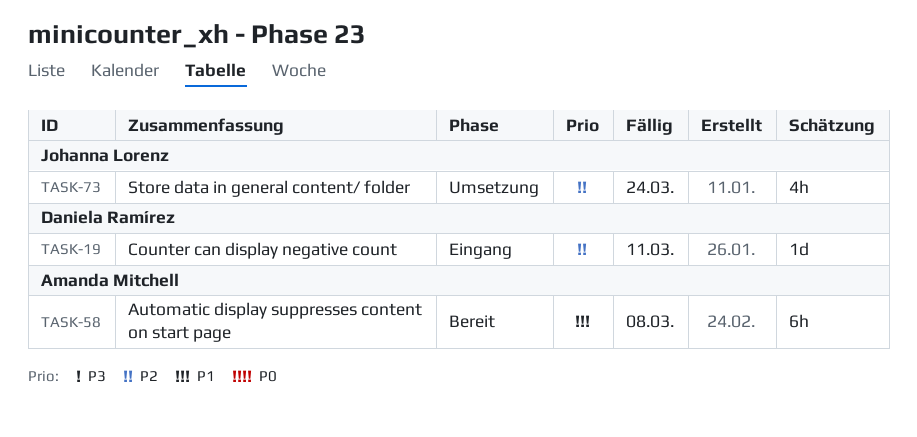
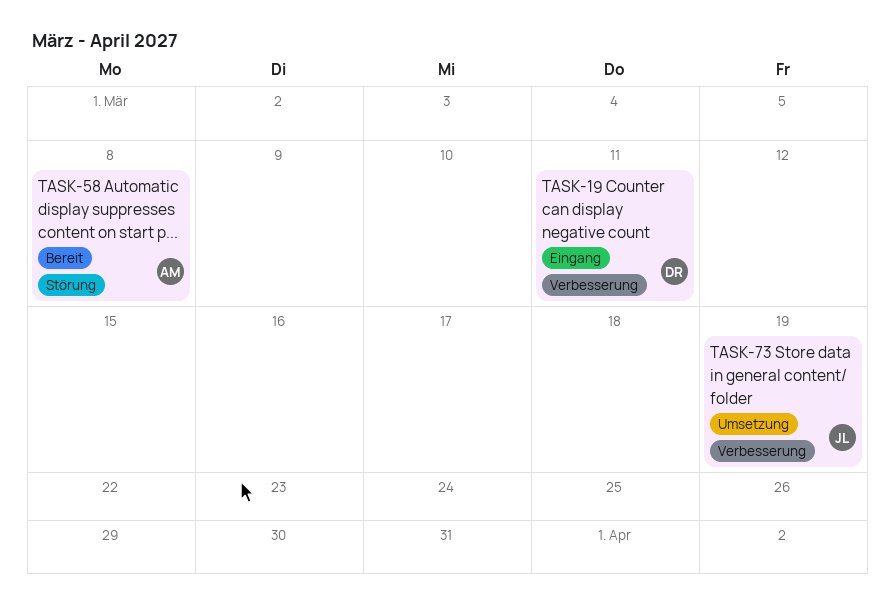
TASK-73, due: Mar 24 -> Mar 19

